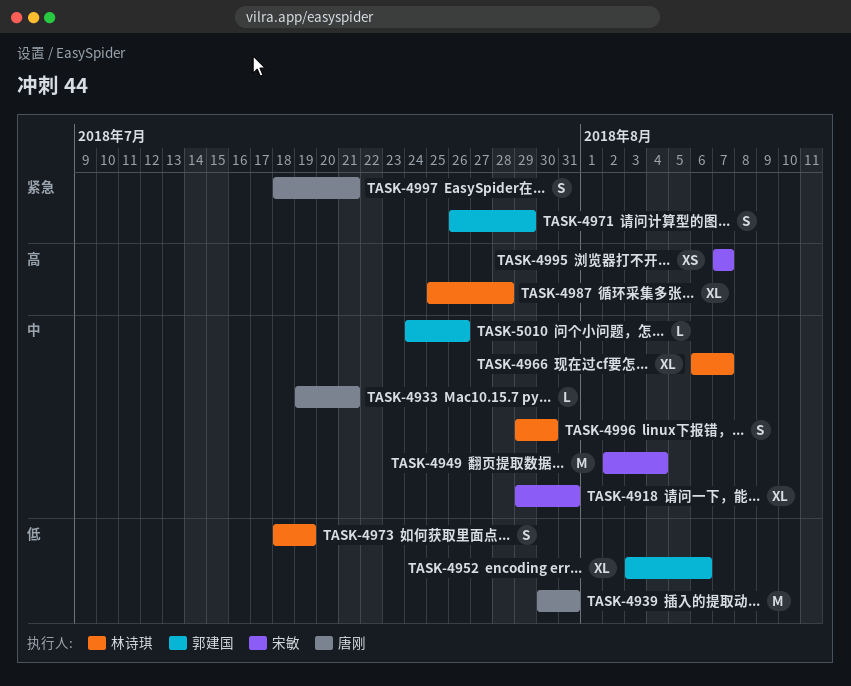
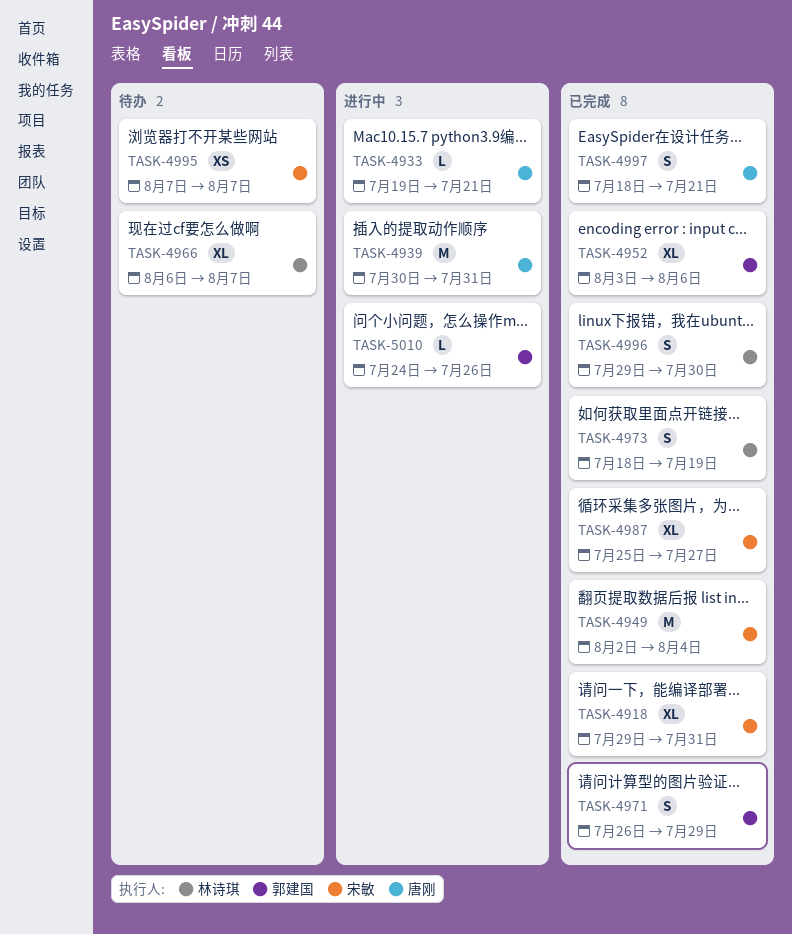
TASK-4987, owner: 林诗琪 -> 宋敏
TASK-4987, due: Jul 28 -> Jul 27

